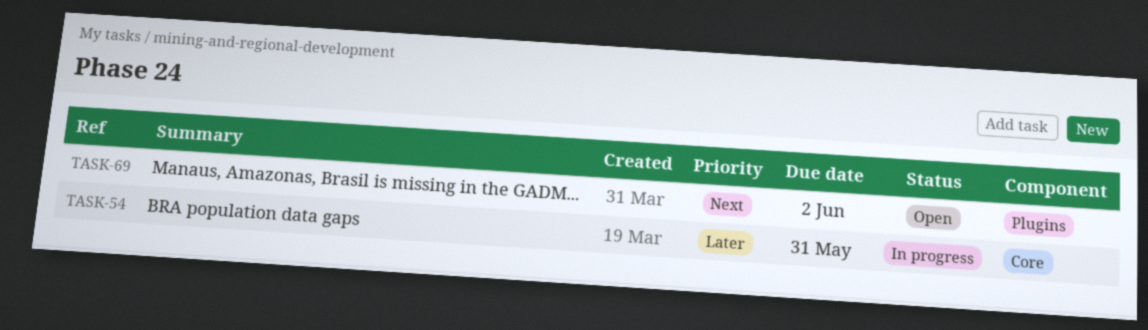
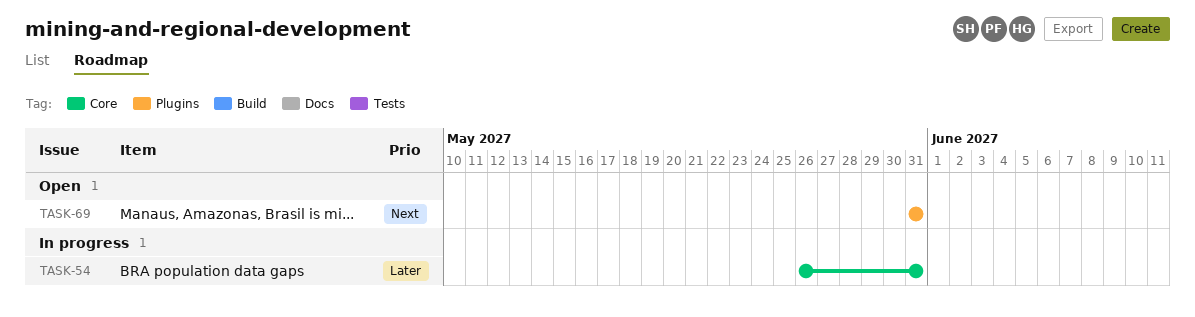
TASK-69, due: Jun 2 -> May 31

